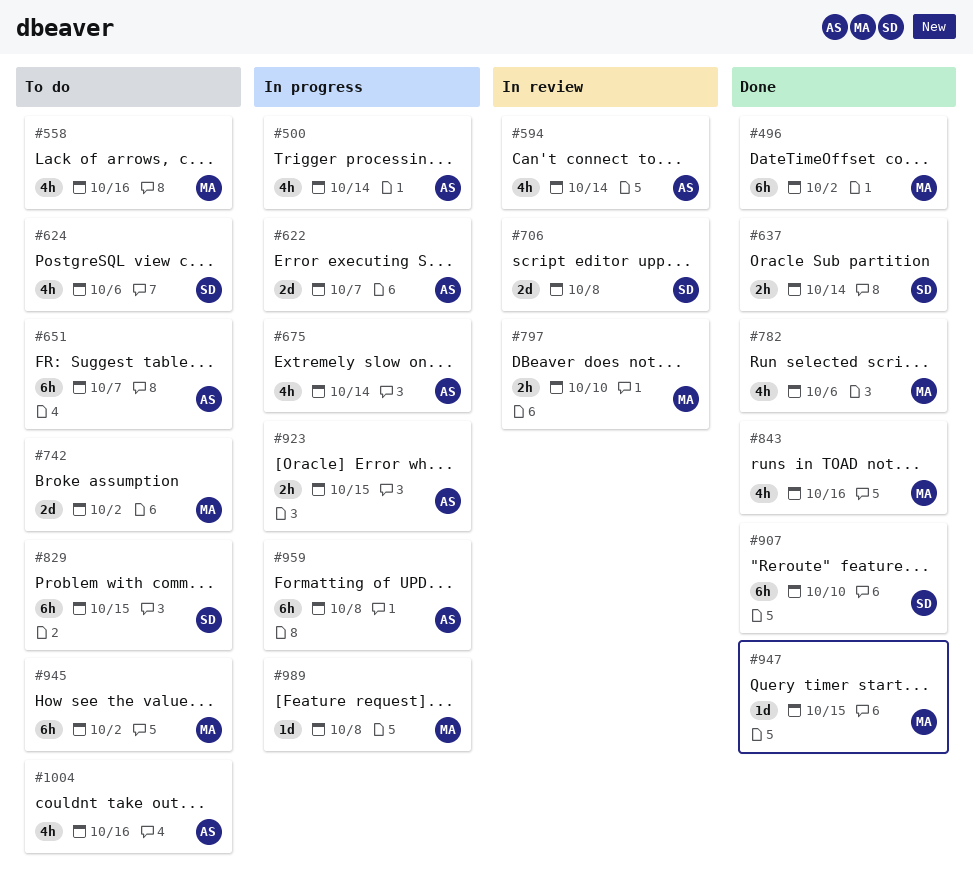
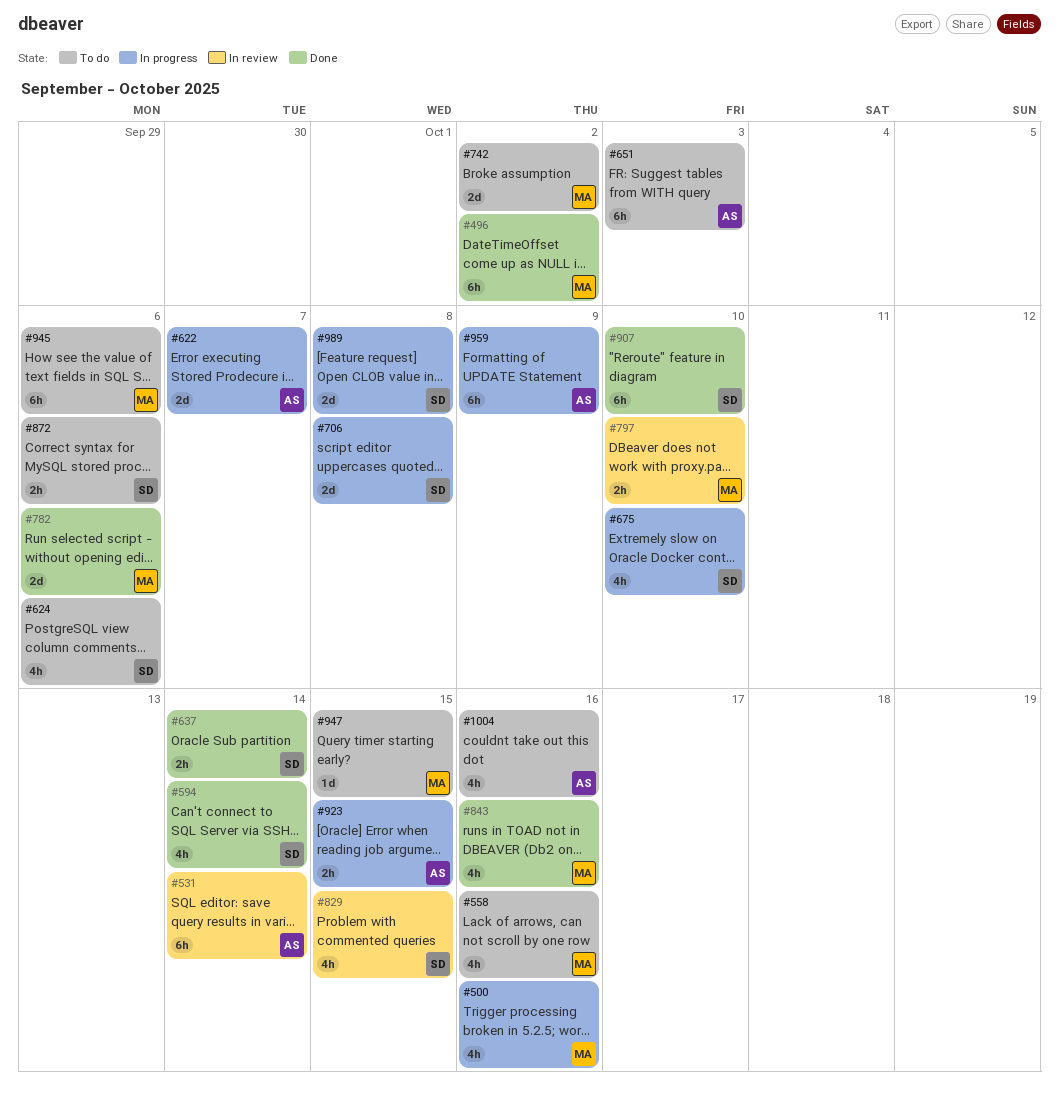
#500, owner: AS -> MA
#500, due: Oct 14 -> Oct 16
#531: none -> present
#594, status: In review -> Done
#594, owner: AS -> SD
#651, due: Oct 7 -> Oct 3
#675, owner: AS -> SD
#675, due: Oct 14 -> Oct 10
#706, status: In review -> In progress
#782, estimate: 4h -> 2d
#829, status: To do -> In review
#829, estimate: 6h -> 4h
#872: none -> present
#945, due: Oct 2 -> Oct 6
#947, status: Done -> To do
#959, due: Oct 8 -> Oct 9
#989, owner: MA -> SD
#989, estimate: 1d -> 2d

